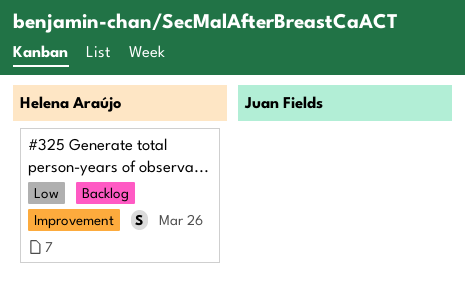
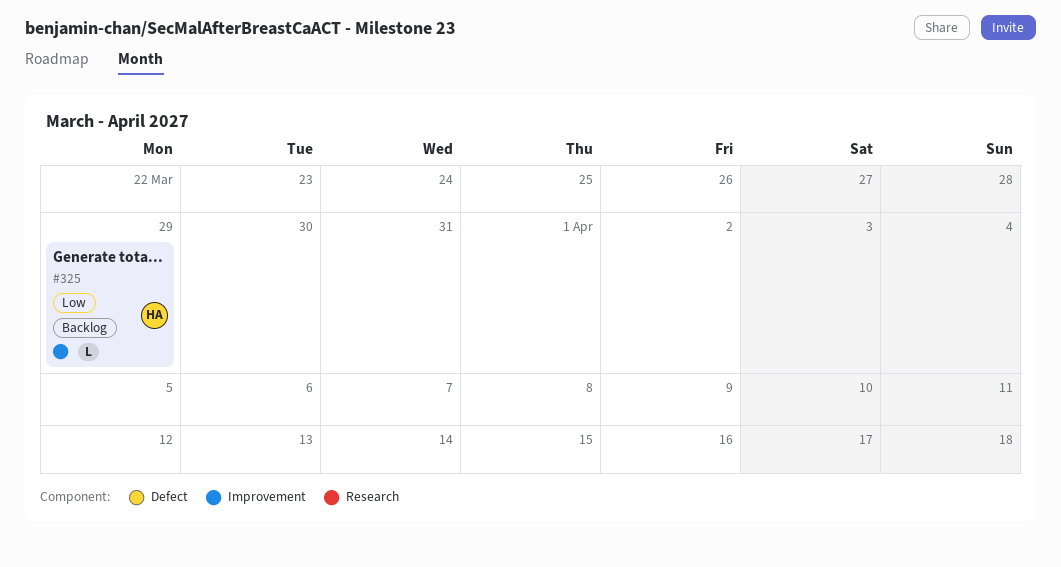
#325, estimate: S -> L
#325, due: Mar 26 -> Mar 29

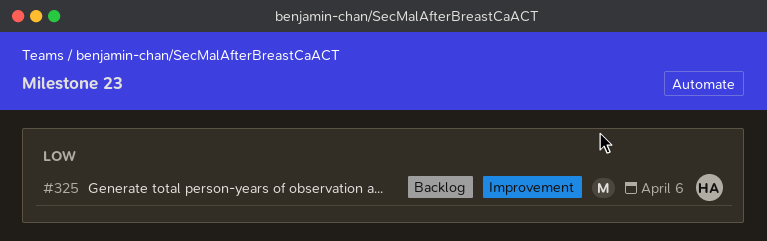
#325, estimate: L -> M
#325, due: Mar 29 -> Apr 6

